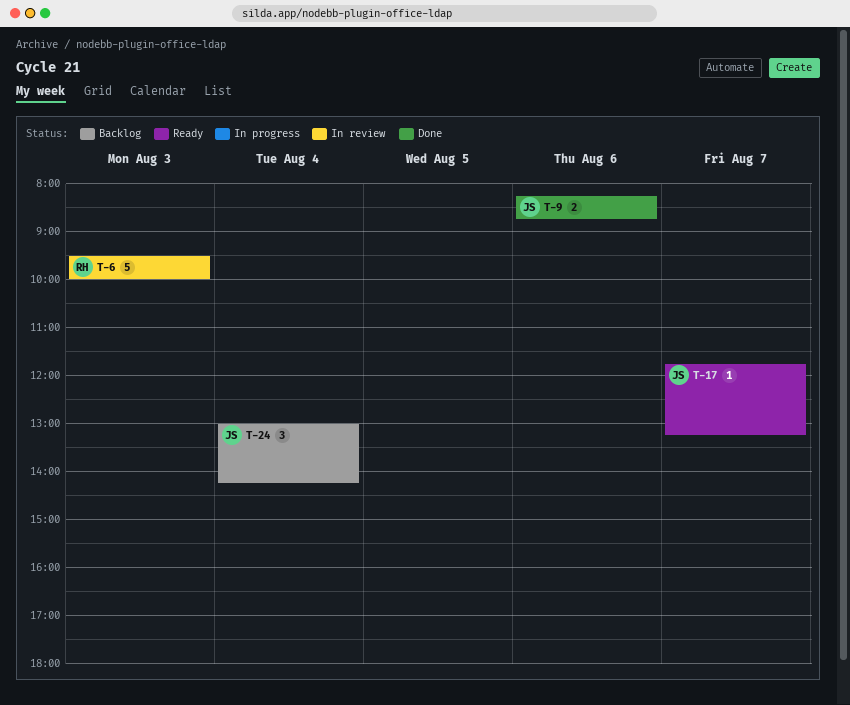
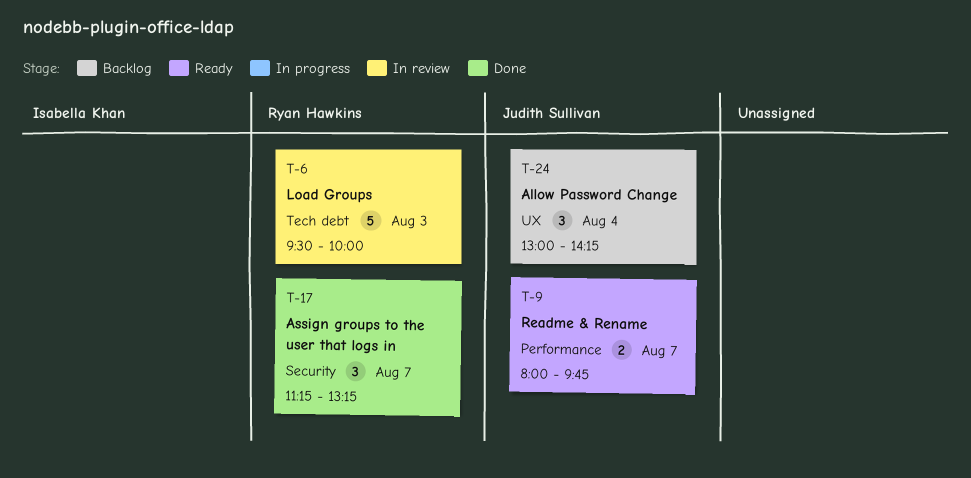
T-9, status: Done -> Ready
T-9, day: Aug 6 -> Aug 7
T-9, begins: 08:15 -> 08:00
T-9, ends: 08:45 -> 09:45
T-17, status: Ready -> Done
T-17, owner: Judith Sullivan -> Ryan Hawkins
T-17, estimate: 1 -> 3
T-17, begins: 11:45 -> 11:15

